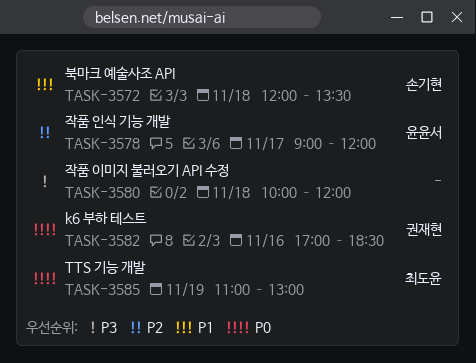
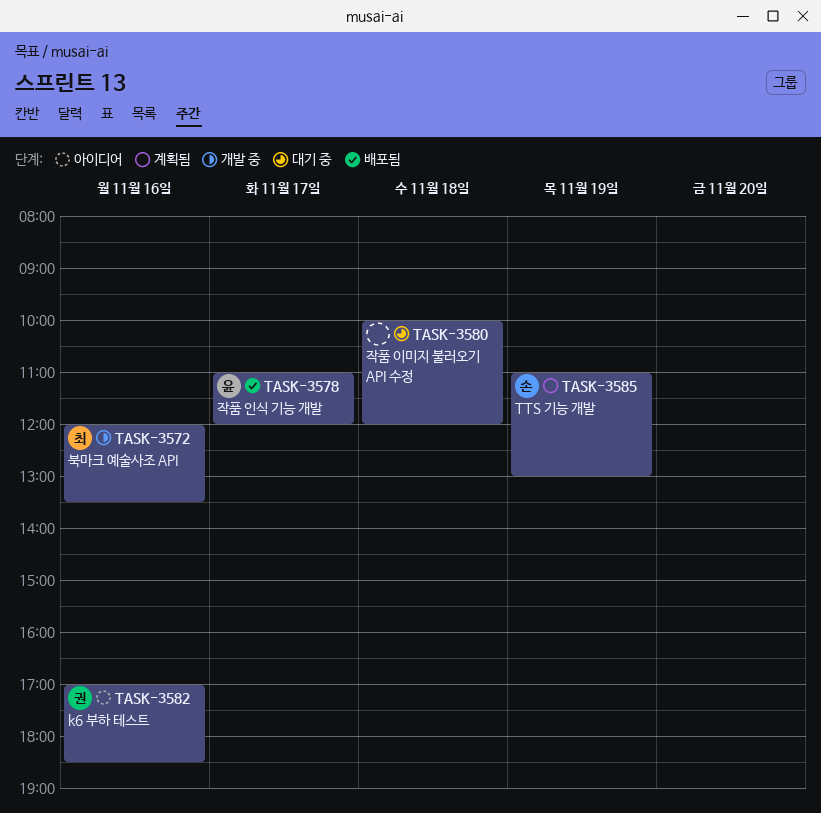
TASK-3572, owner: 손기현 -> 최도윤
TASK-3572, day: Nov 18 -> Nov 16
TASK-3578, begins: 09:00 -> 11:00
TASK-3585, owner: 최도윤 -> 손기현

